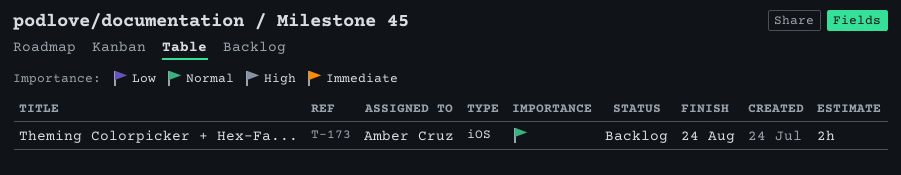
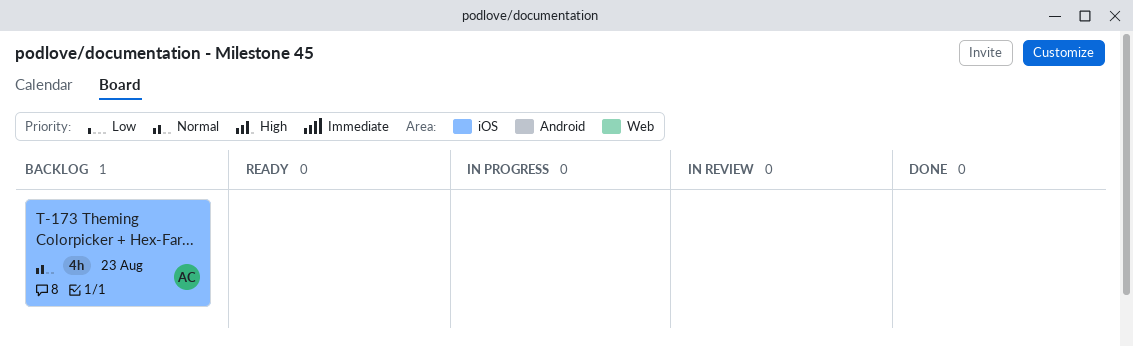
T-173, estimate: 2h -> 4h
T-173, due: Aug 24 -> Aug 23

